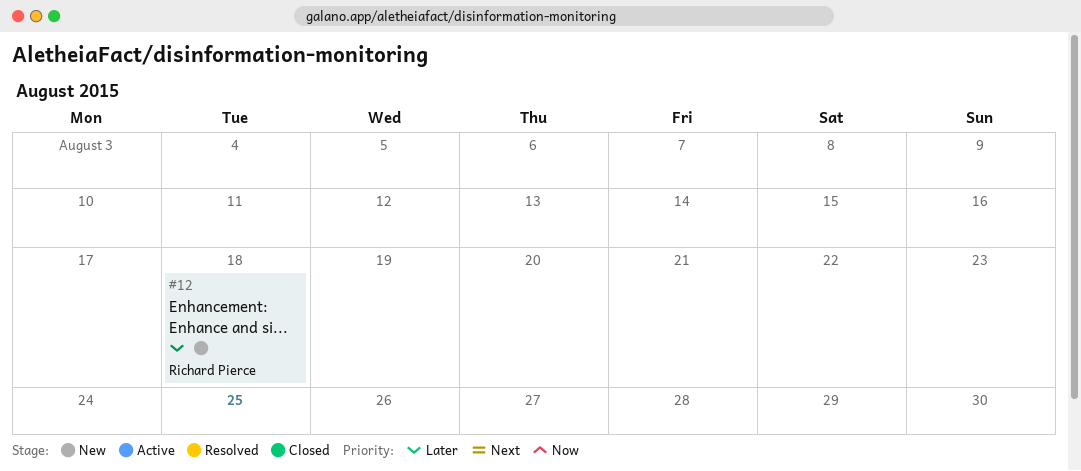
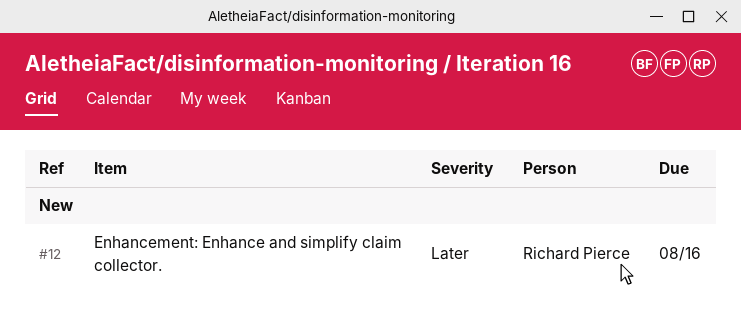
#12, due: Aug 18 -> Aug 16

